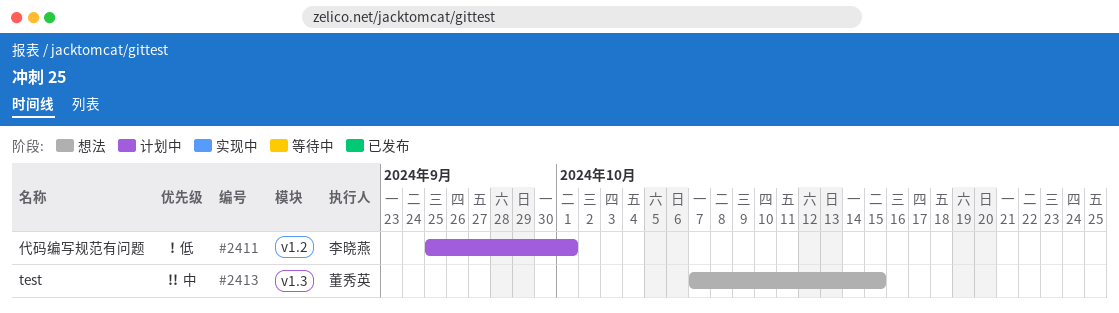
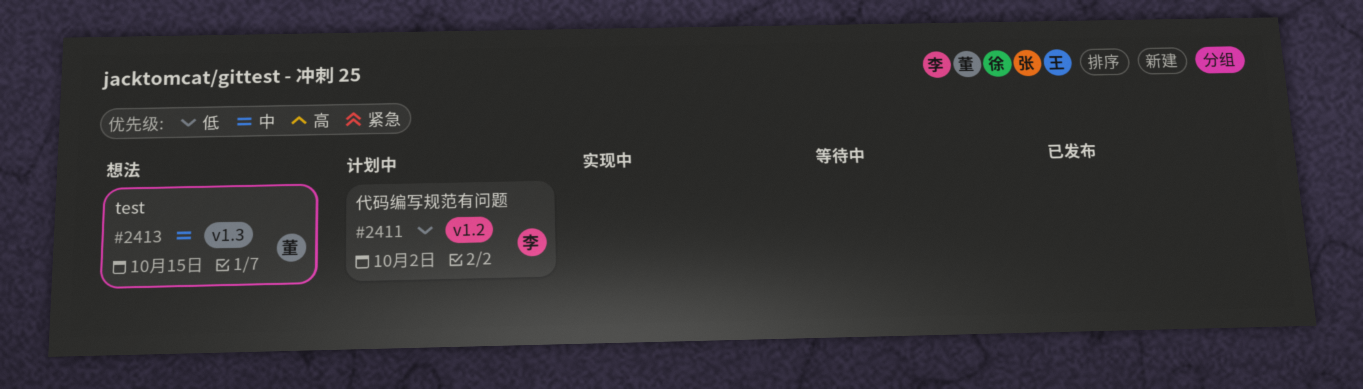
#2411, due: Oct 1 -> Oct 2

